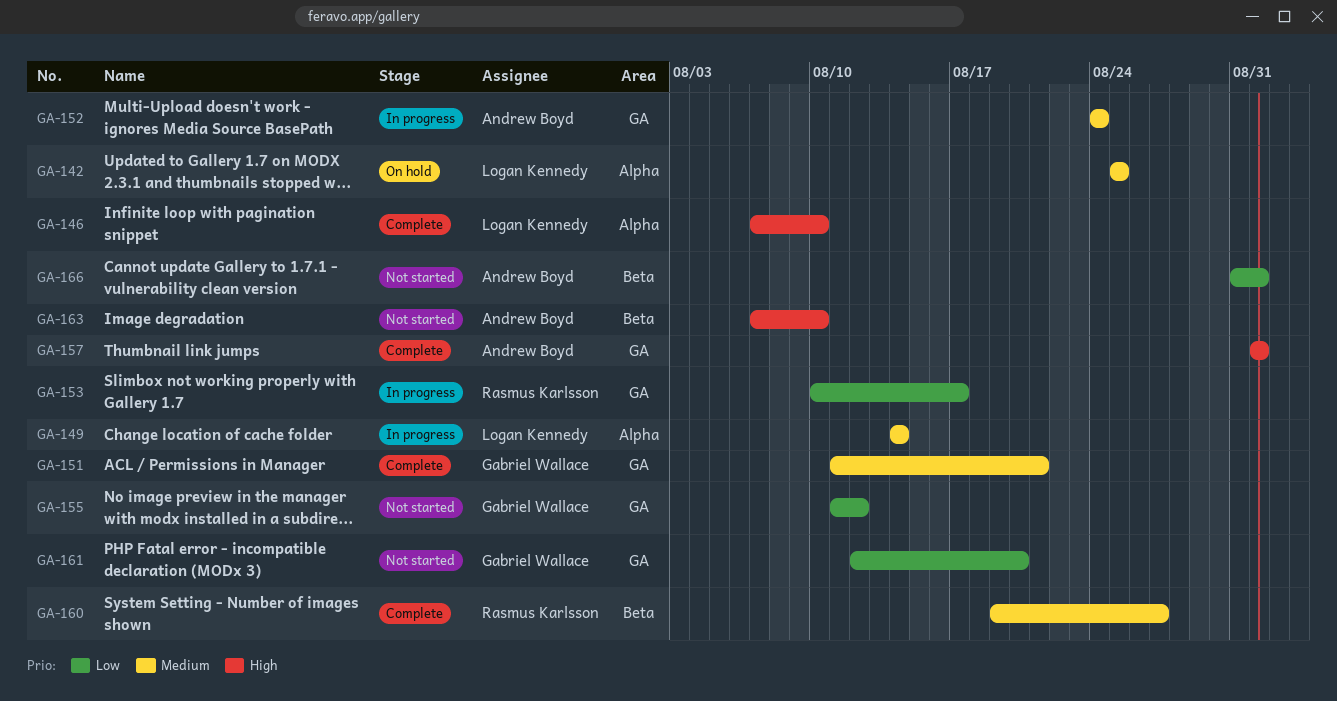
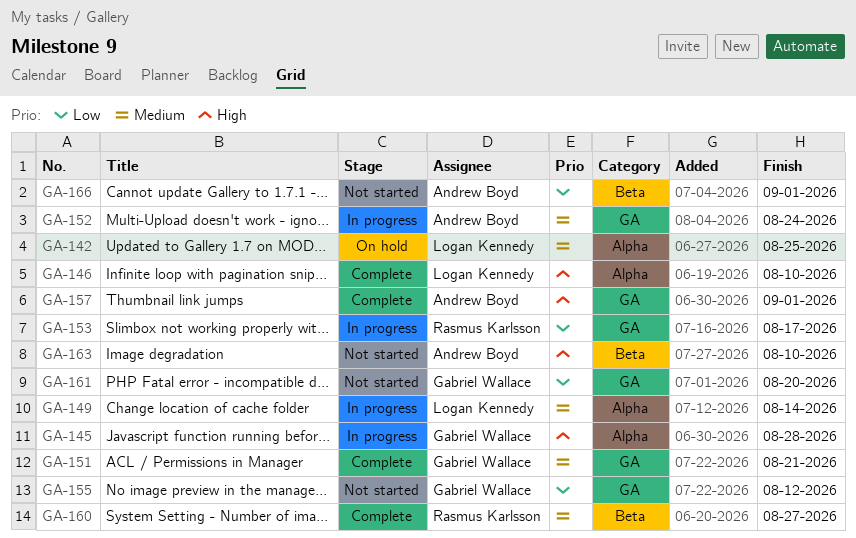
GA-145: none -> present

